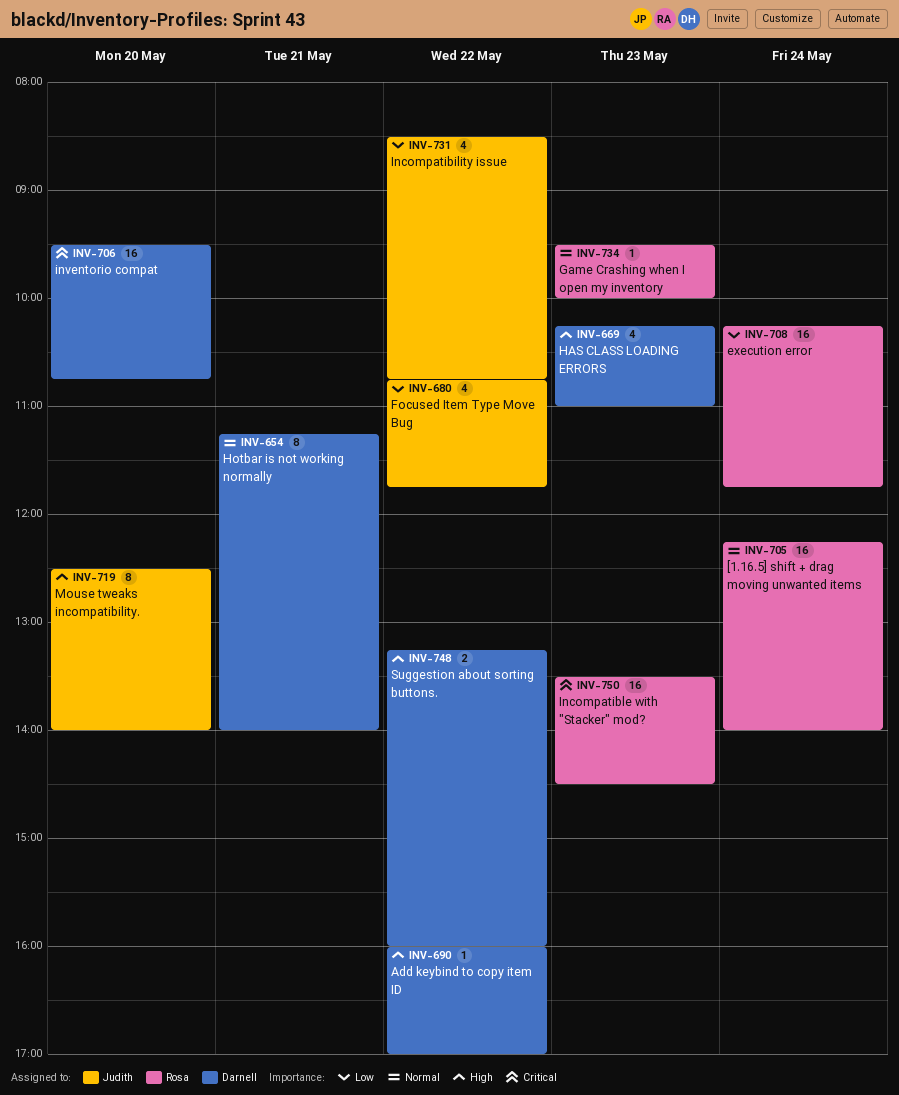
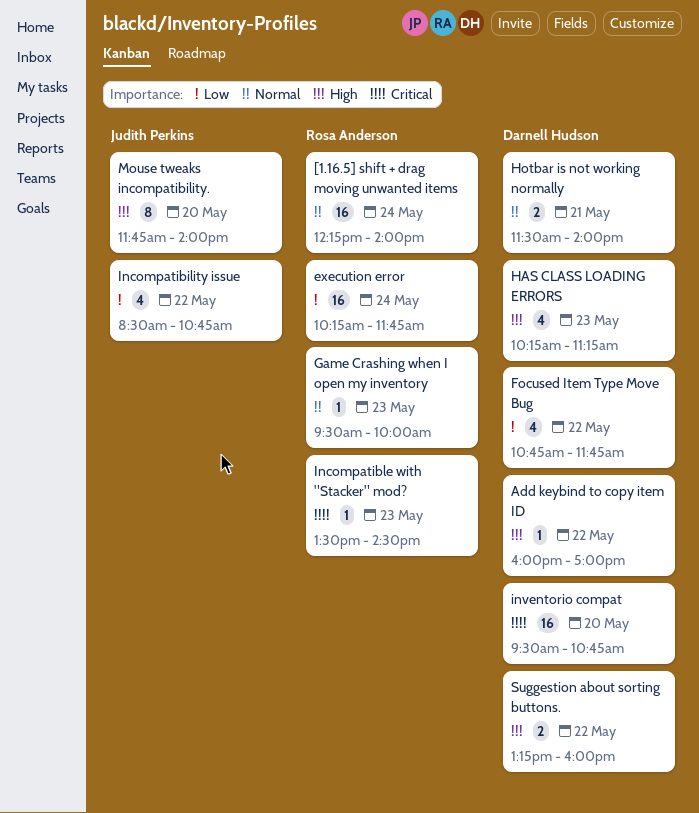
Focused Item Type Move Bug, owner: Judith Perkins -> Darnell Hudson
HAS CLASS LOADING ERRORS, ends: 11:00 -> 11:15
Hotbar is not working normally, estimate: 8 -> 2
Hotbar is not working normally, begins: 11:15 -> 11:30
Incompatible with "Stacker" mod?, estimate: 16 -> 1
Mouse tweaks incompatibility., begins: 12:30 -> 11:45

